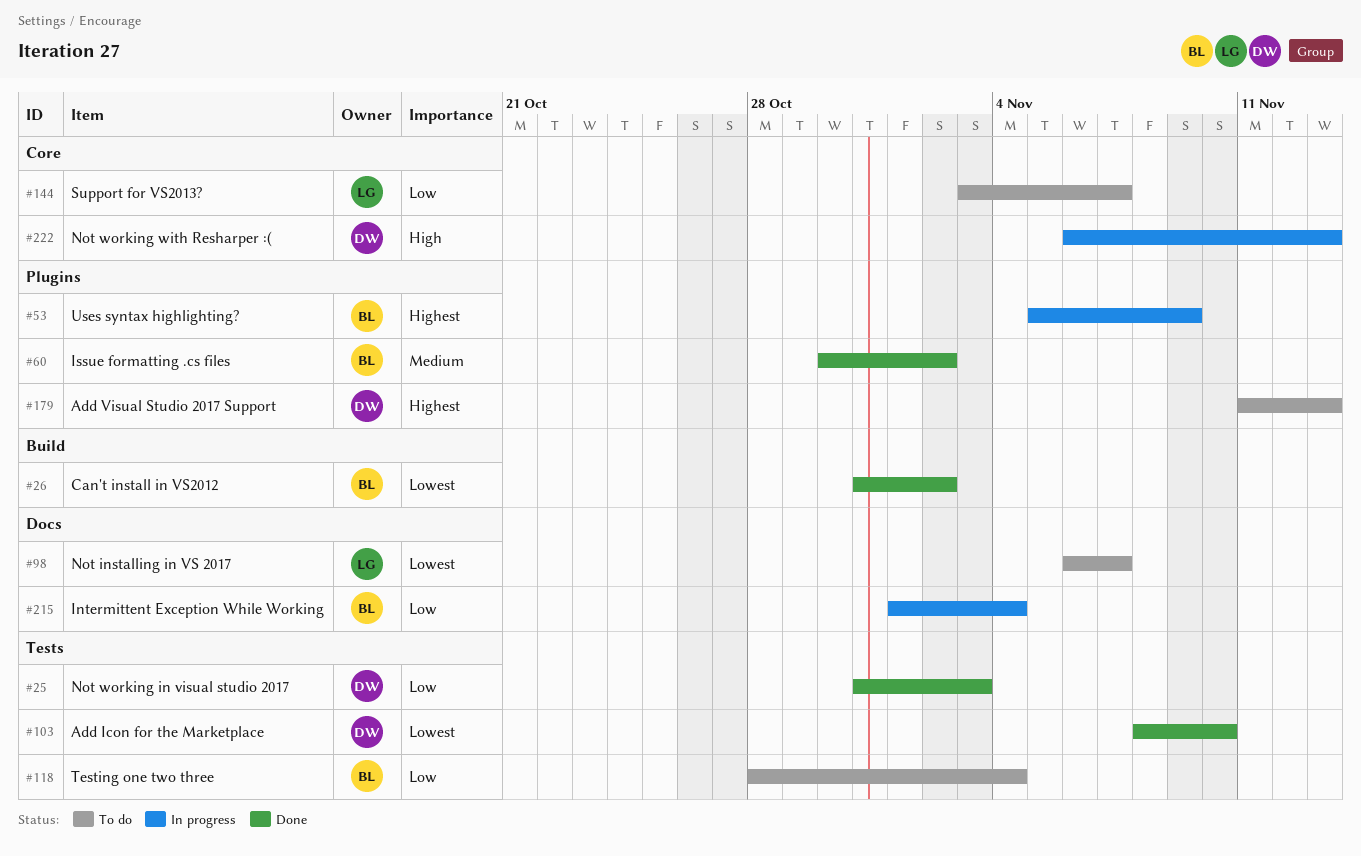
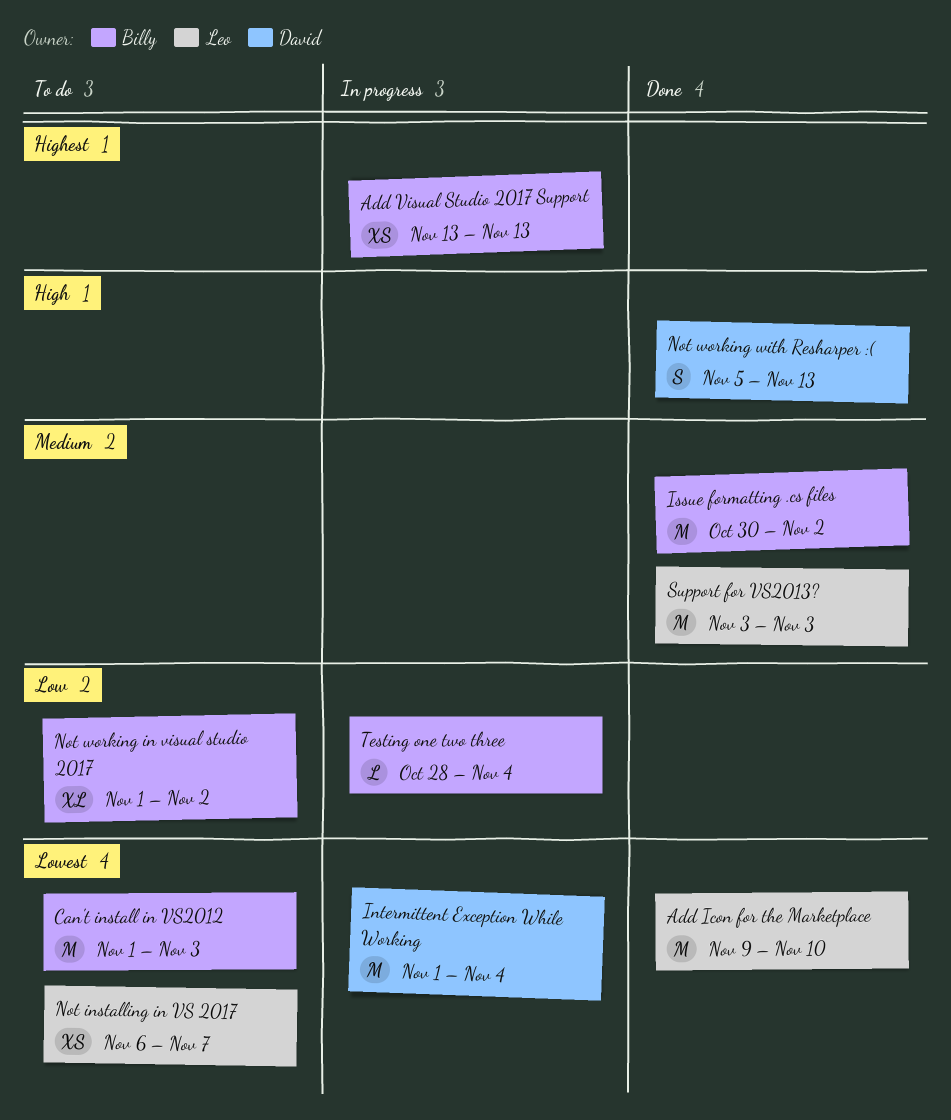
Add Icon for the Marketplace, owner: David -> Leo
Add Icon for the Marketplace, start: Nov 8 -> Nov 9
Add Visual Studio 2017 Support, status: To do -> In progress
Add Visual Studio 2017 Support, owner: David -> Billy
Add Visual Studio 2017 Support, start: Nov 11 -> Nov 13
Can't install in VS2012, status: Done -> To do
Can't install in VS2012, start: Oct 31 -> Nov 1
Can't install in VS2012, due: Nov 2 -> Nov 3
Intermittent Exception While Working, owner: Billy -> David
Intermittent Exception While Working, priority: Low -> Lowest
Not working in visual studio 2017, status: Done -> To do
Not working in visual studio 2017, owner: David -> Billy
Not working in visual studio 2017, start: Oct 31 -> Nov 1
Not working in visual studio 2017, due: Nov 3 -> Nov 2
Not working with Resharper :(, status: In progress -> Done
Not working with Resharper :(, start: Nov 6 -> Nov 5
Support for VS2013?, status: To do -> Done
Support for VS2013?, priority: Low -> Medium
Support for VS2013?, due: Nov 7 -> Nov 3
Testing one two three, status: To do -> In progress
Uses syntax highlighting?: present -> none

